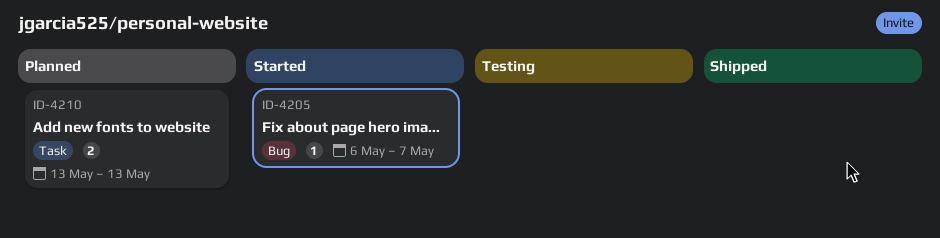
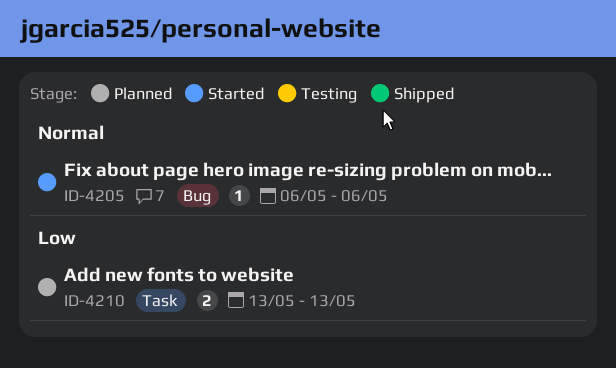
ID-4205, due: May 7 -> May 6

